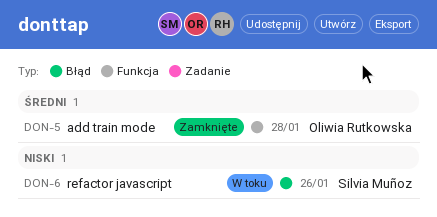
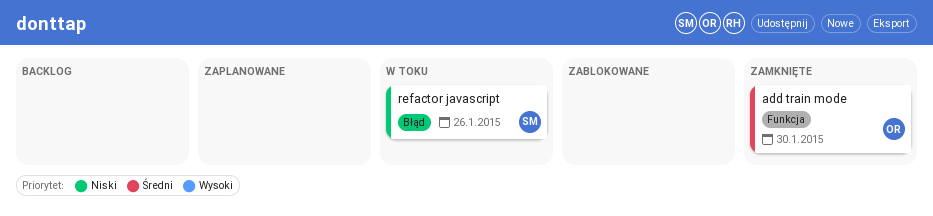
add train mode, due: Jan 28 -> Jan 30

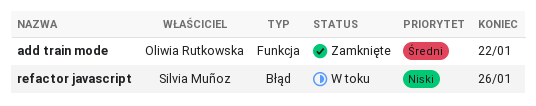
add train mode, due: Jan 30 -> Jan 22

